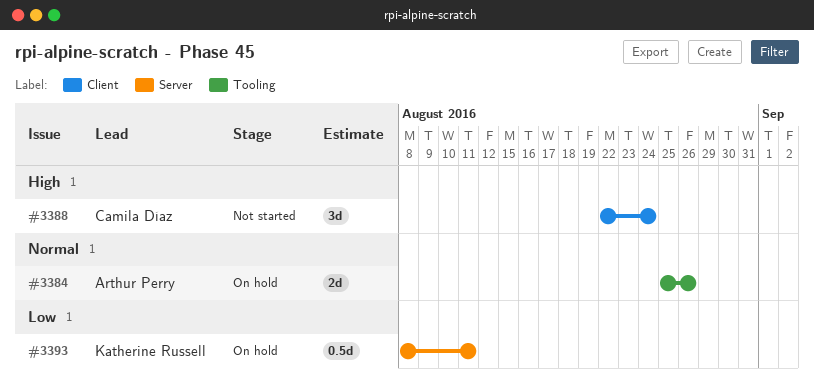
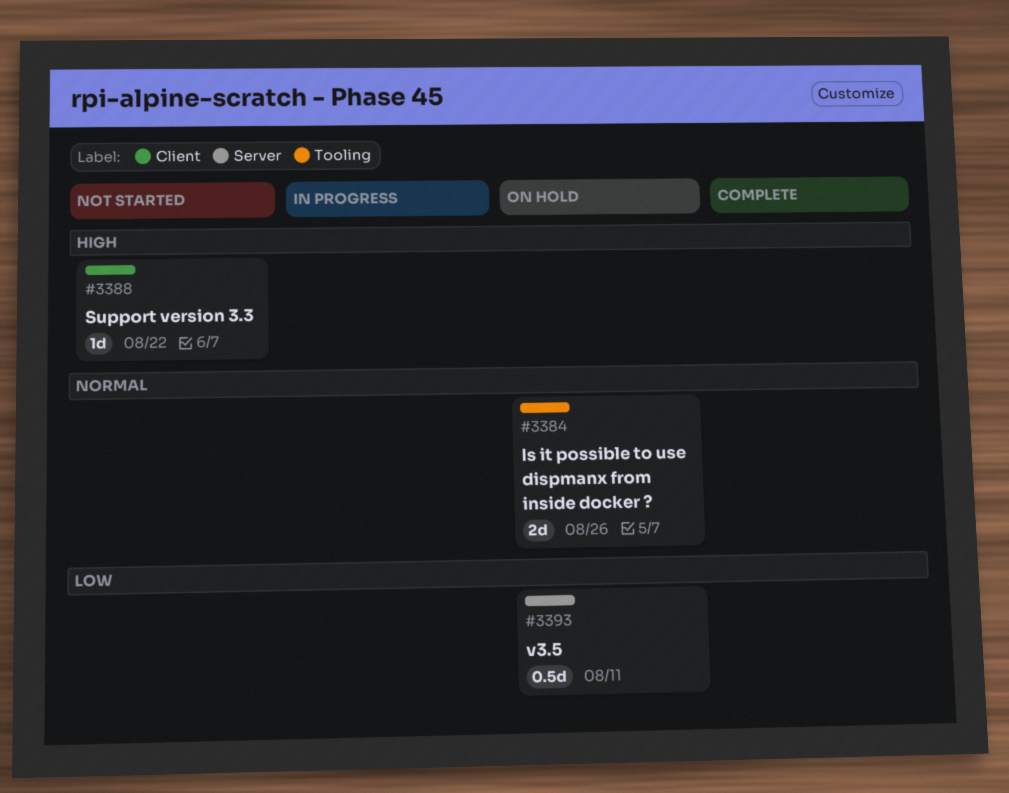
#3388, estimate: 3d -> 1d
#3388, due: Aug 24 -> Aug 22

